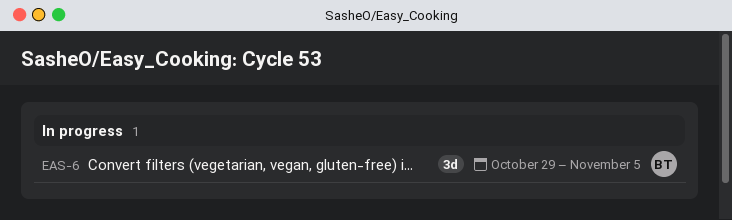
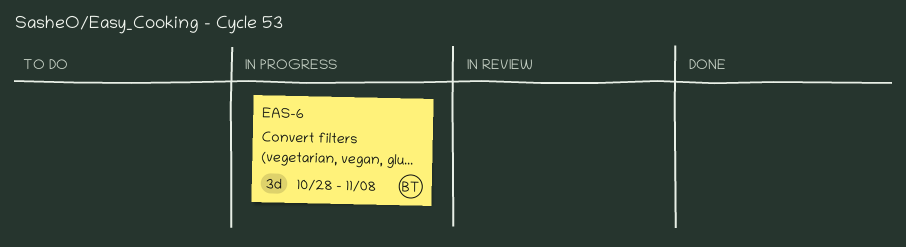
EAS-6, start: Oct 29 -> Oct 28
EAS-6, due: Nov 5 -> Nov 8

